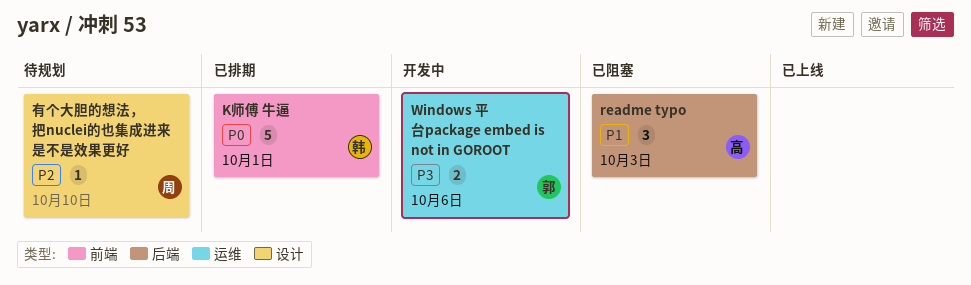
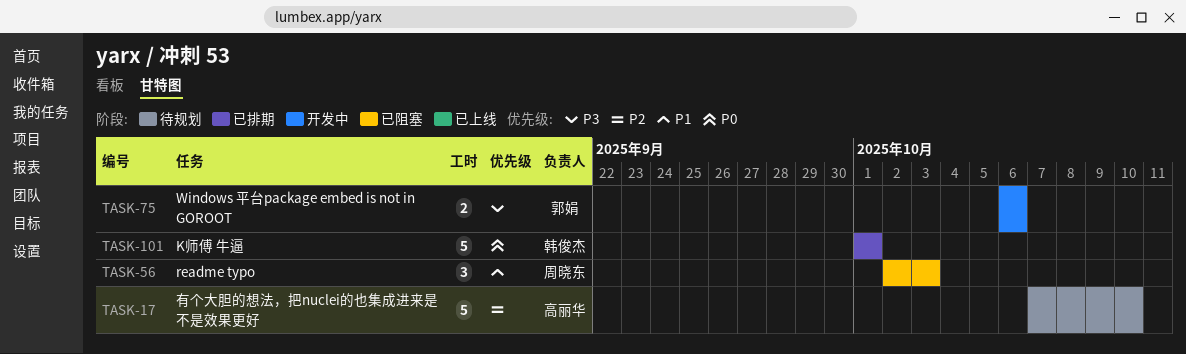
readme typo, owner: 高丽华 -> 周晓东
有个大胆的想法，把nuclei的也集成进来是不是效果更好, owner: 周晓东 -> 高丽华
有个大胆的想法，把nuclei的也集成进来是不是效果更好, estimate: 1 -> 5

